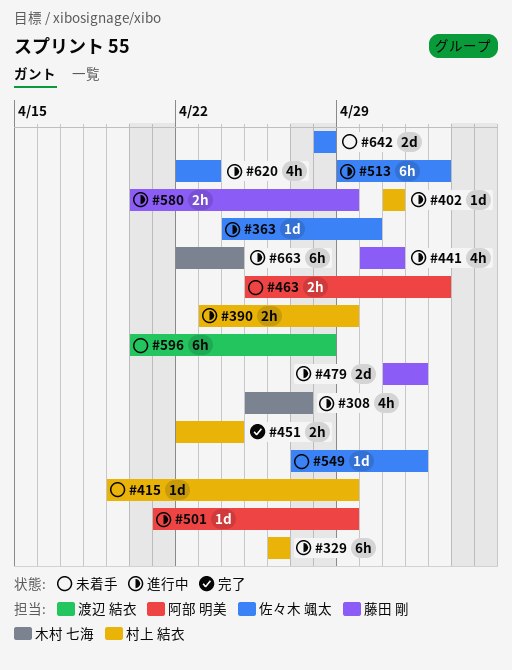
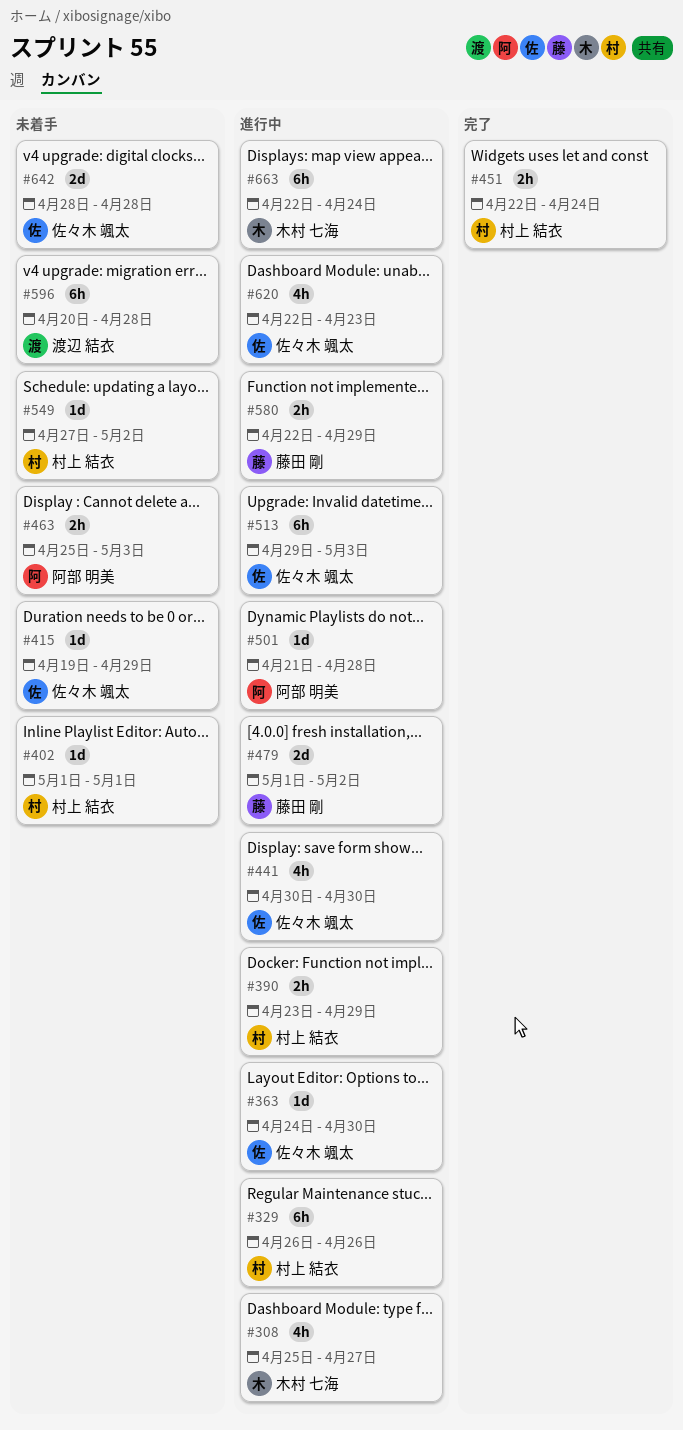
#402, status: 進行中 -> 未着手
#415, owner: 村上 結衣 -> 佐々木 颯太
#441, owner: 藤田 剛 -> 佐々木 颯太
#441, due: May 1 -> Apr 30
#501, due: Apr 29 -> Apr 28
#549, owner: 佐々木 颯太 -> 村上 結衣
#580, start: Apr 20 -> Apr 22

